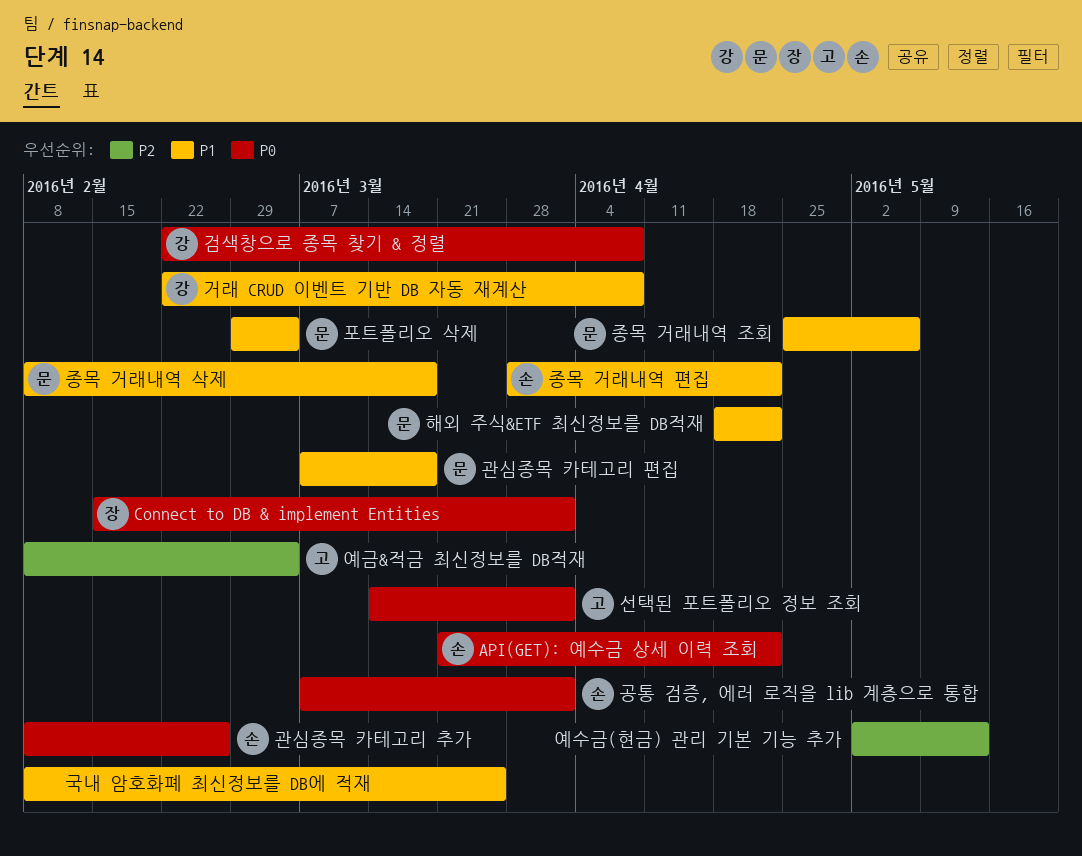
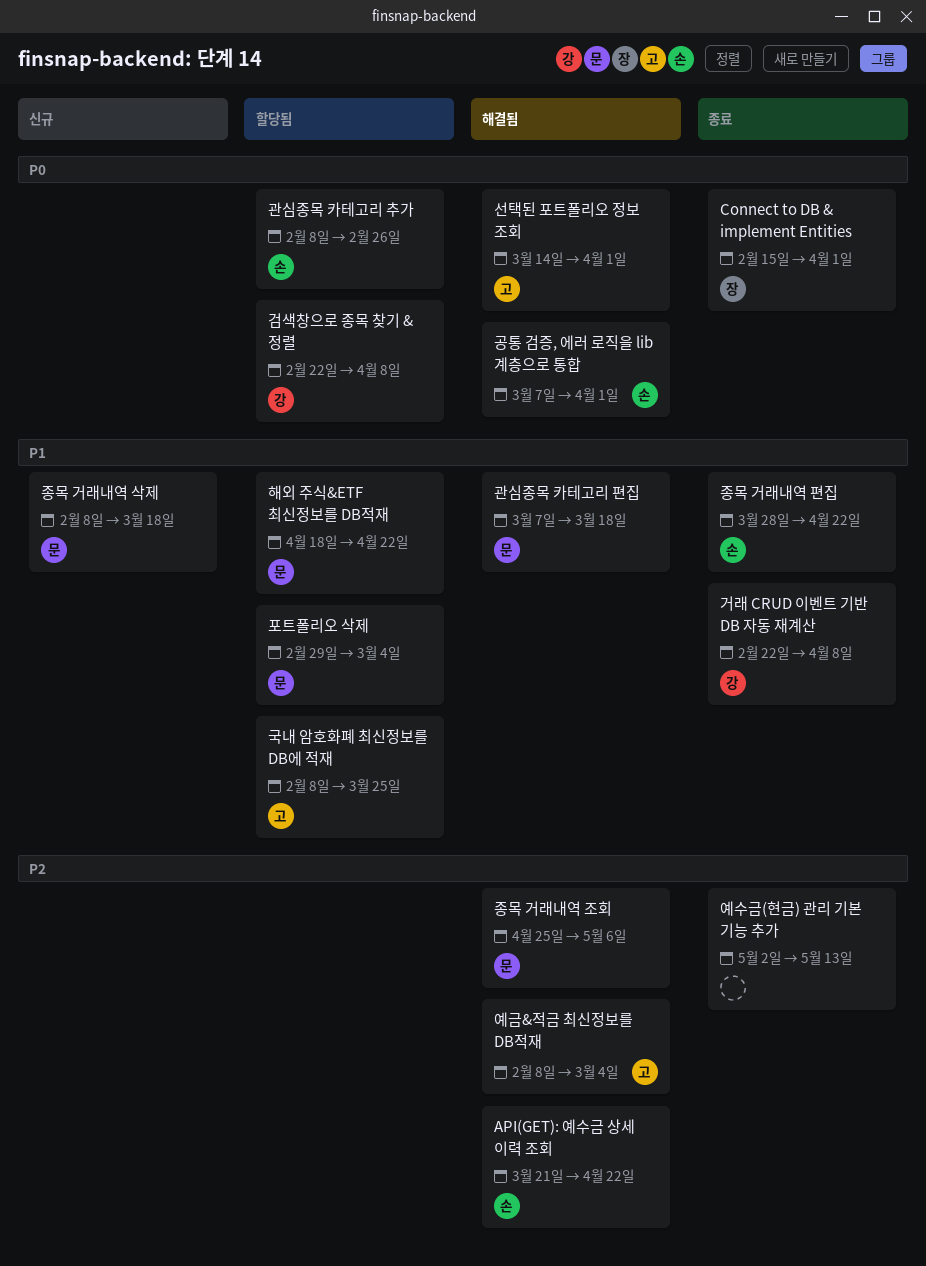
API(GET): 예수금 상세 이력 조회, priority: P0 -> P2
국내 암호화폐 최신정보를 DB에 적재, owner: none -> 고
종목 거래내역 조회, priority: P1 -> P2

